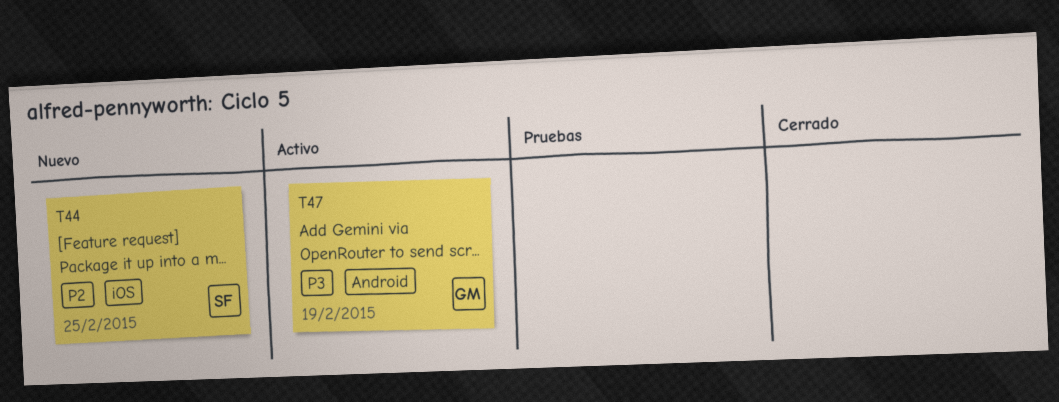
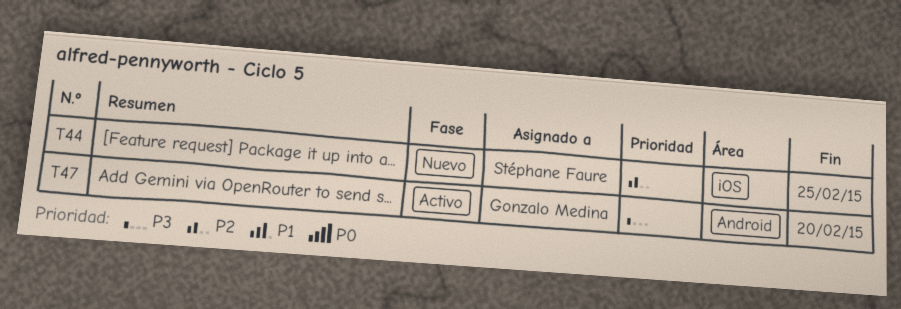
T47, due: Feb 19 -> Feb 20

